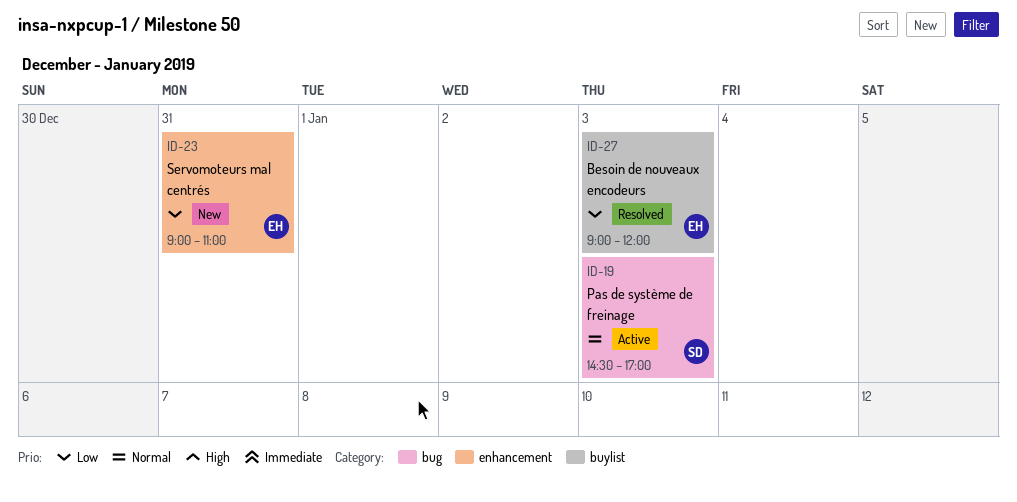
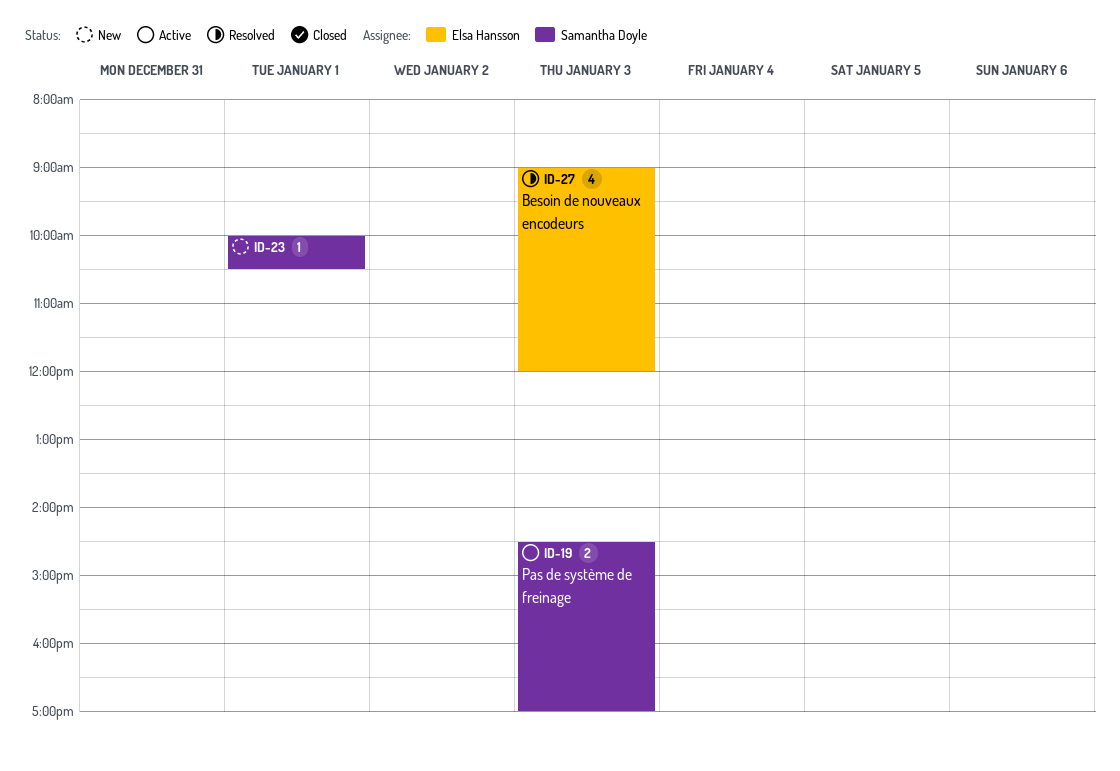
ID-23, owner: Elsa Hansson -> Samantha Doyle
ID-23, day: Dec 31 -> Jan 1
ID-23, begins: 09:00 -> 10:00
ID-23, ends: 11:00 -> 10:30

